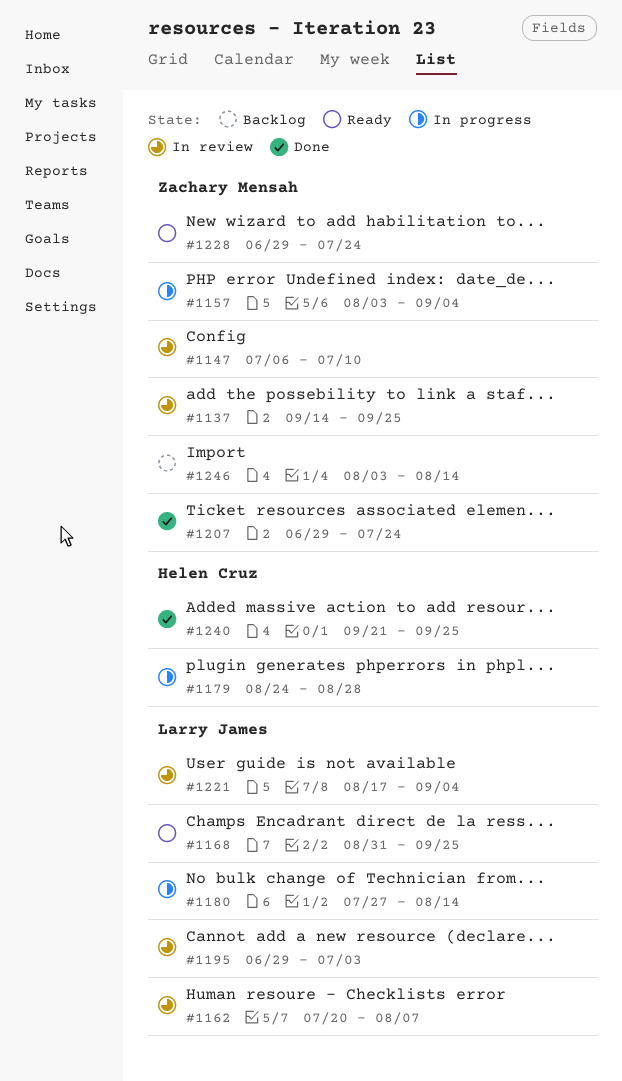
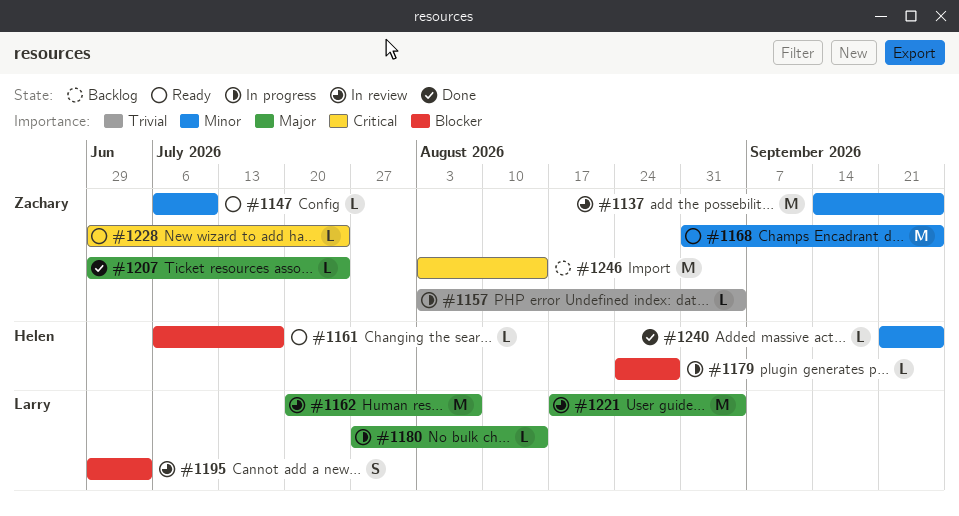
#1147, status: In review -> Ready
#1161: none -> present
#1168, owner: Larry James -> Zachary Mensah

